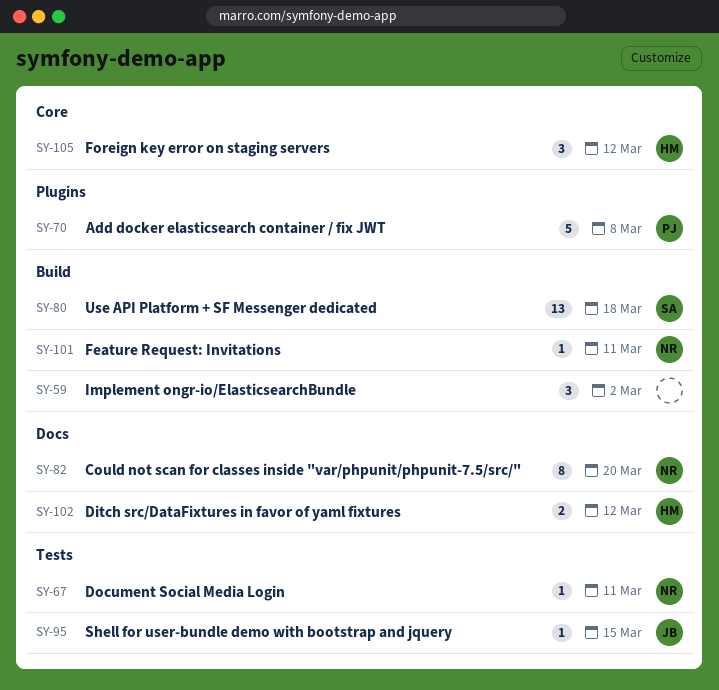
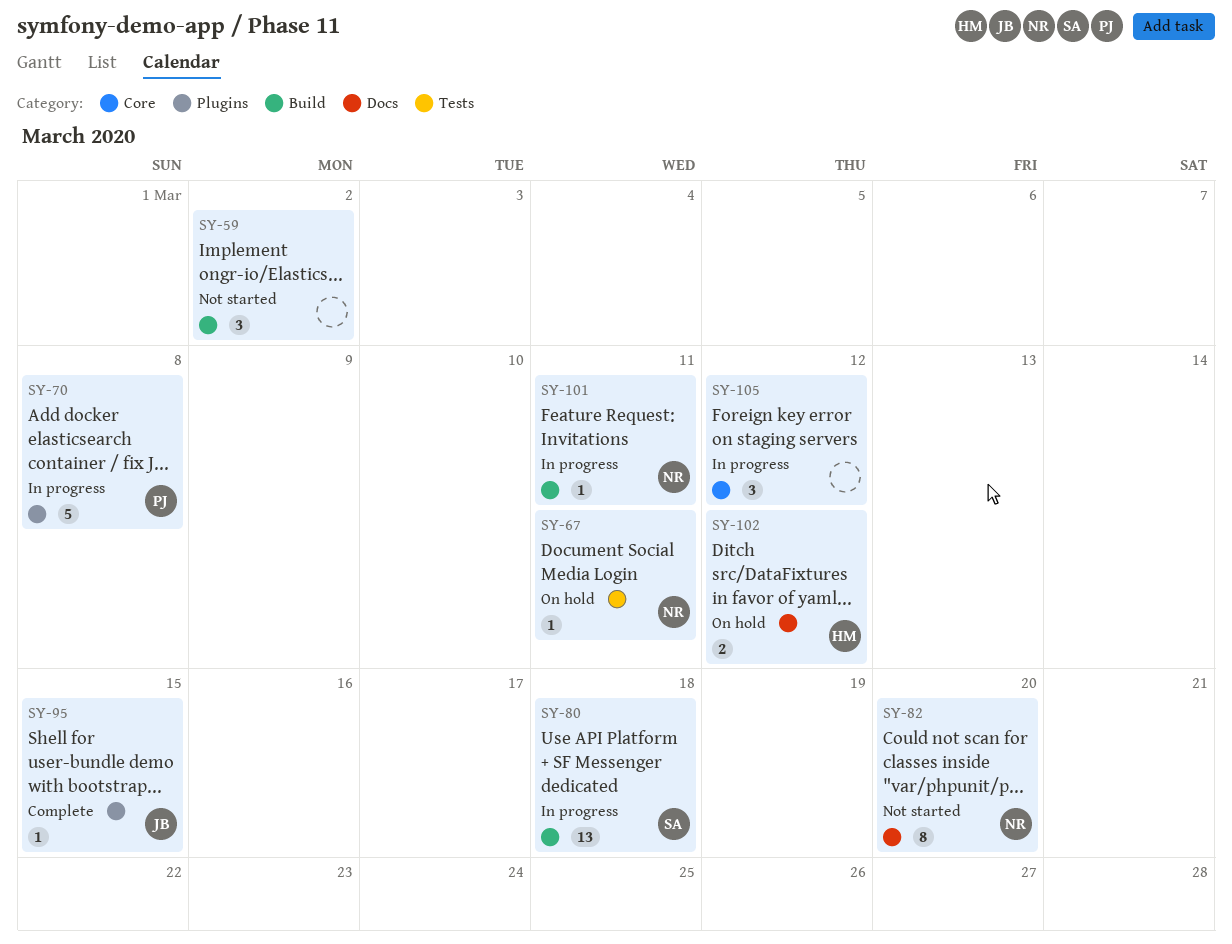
SY-95, label: Tests -> Plugins
SY-105, owner: HM -> none

